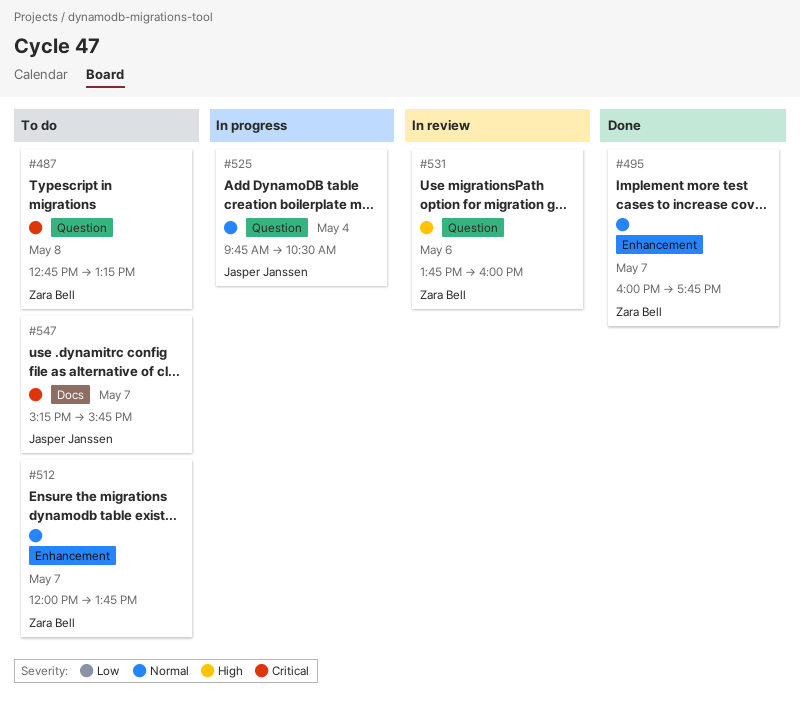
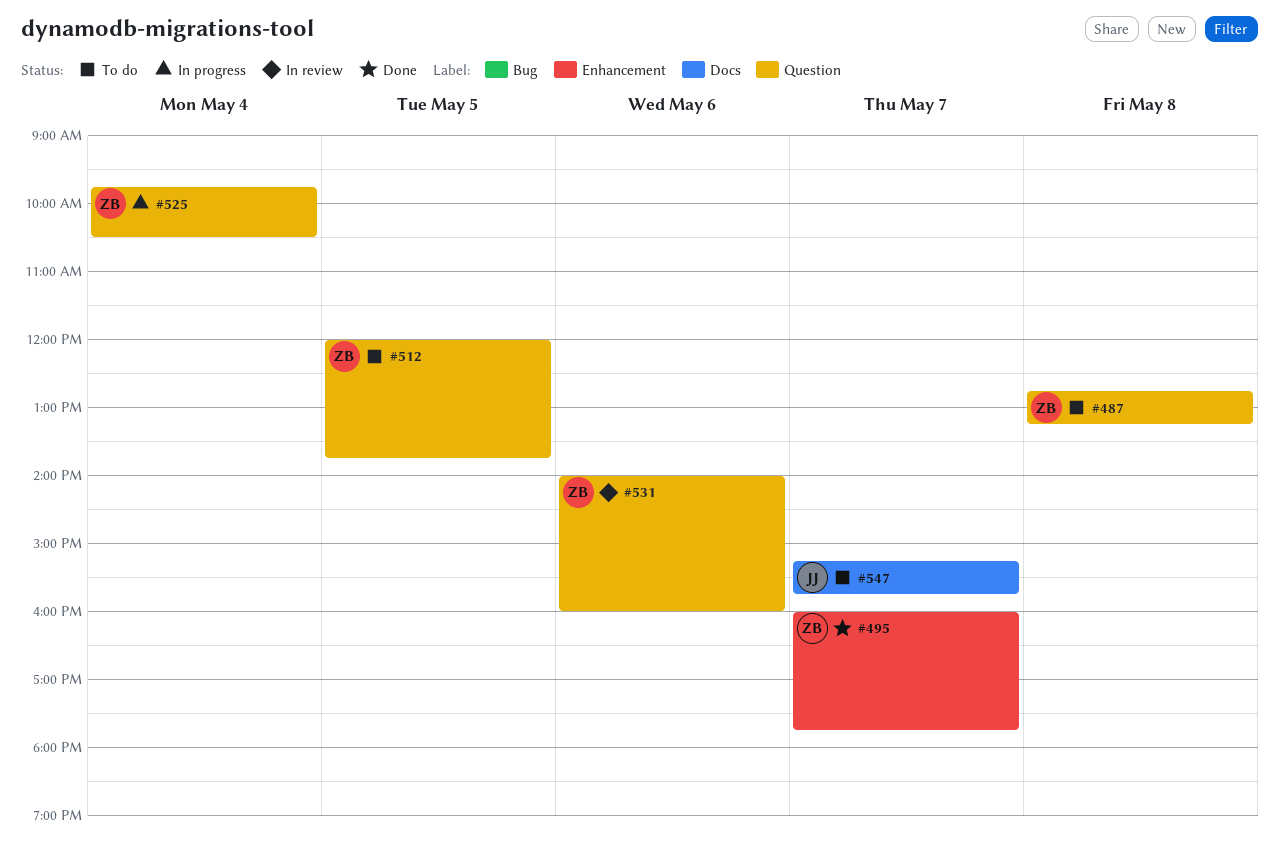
#512, label: Enhancement -> Question
#512, day: May 7 -> May 5
#525, owner: Jasper Janssen -> Zara Bell
#531, begins: 13:45 -> 14:00

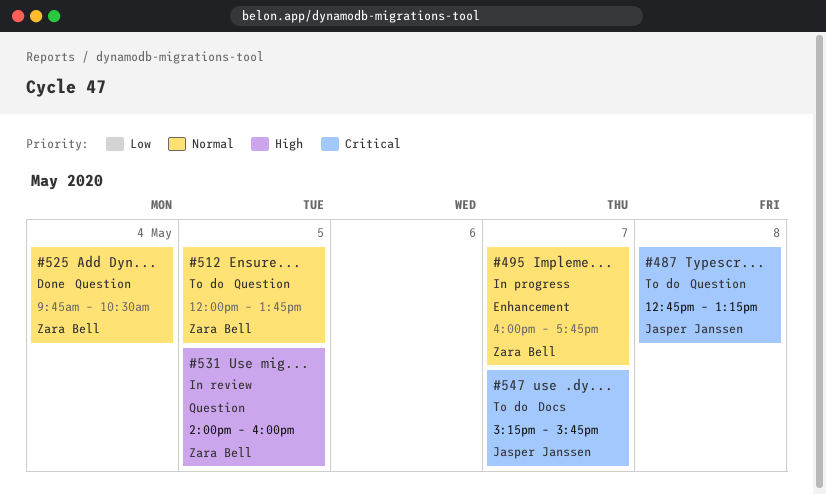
#487, owner: Zara Bell -> Jasper Janssen
#495, status: Done -> In progress
#525, status: In progress -> Done
#531, day: May 6 -> May 5

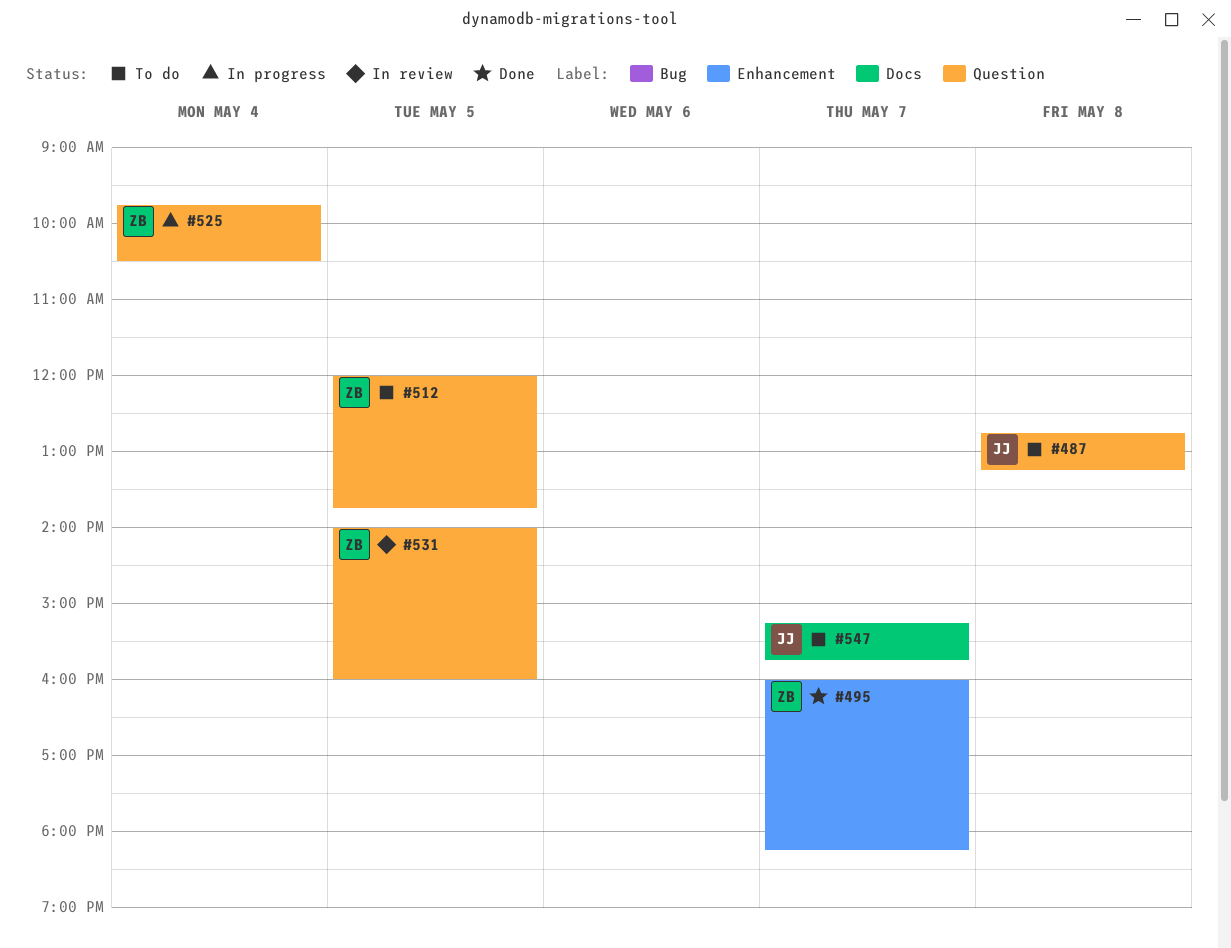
#495, status: In progress -> Done
#495, ends: 17:45 -> 18:15
#525, status: Done -> In progress

